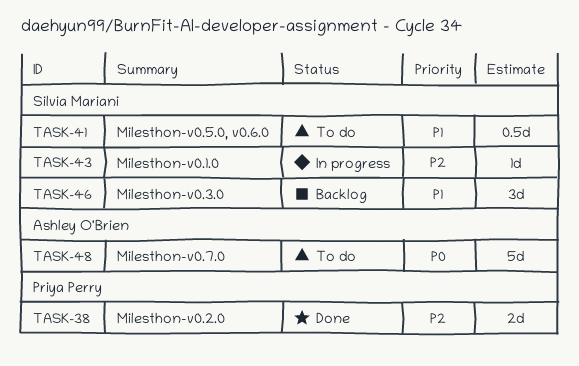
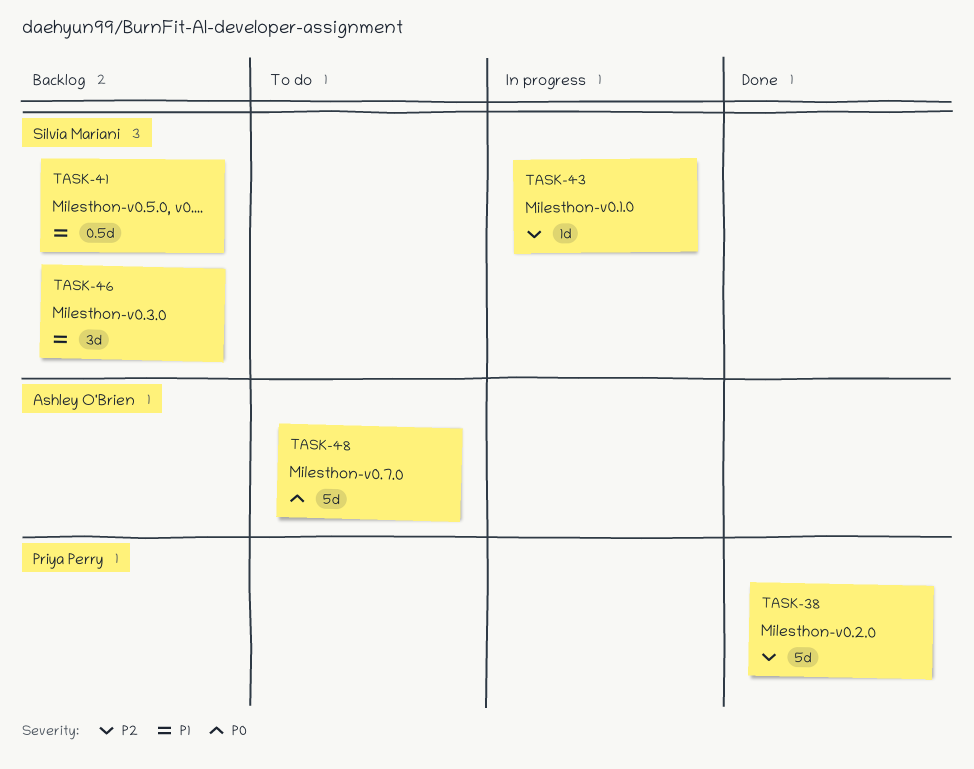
TASK-38, estimate: 2d -> 5d
TASK-41, status: To do -> Backlog

